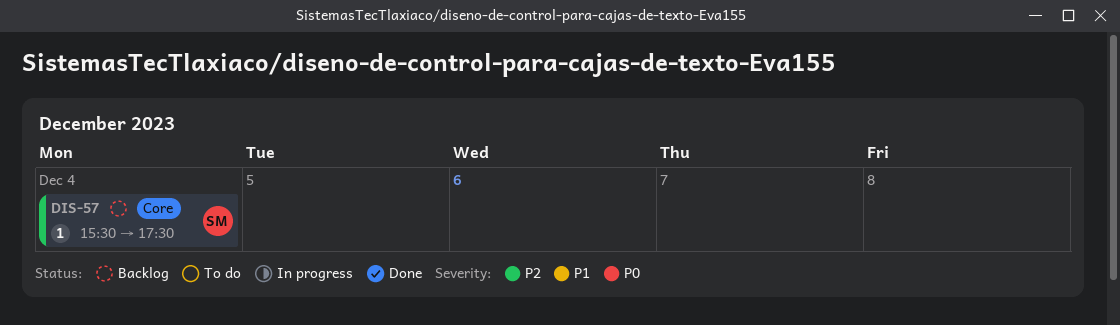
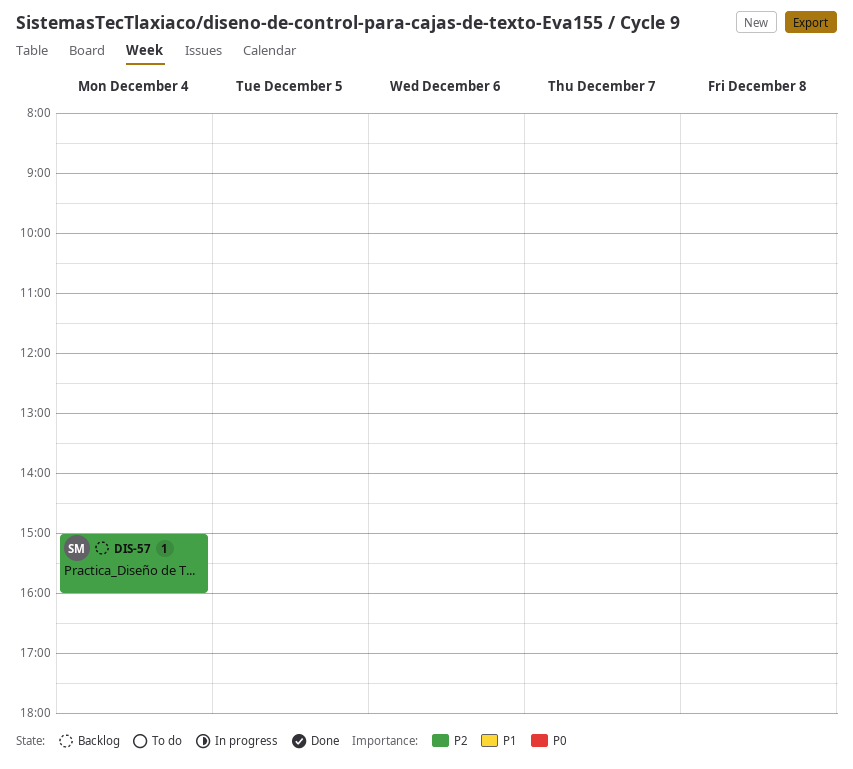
DIS-57, begins: 15:30 -> 15:00
DIS-57, ends: 17:30 -> 16:00

